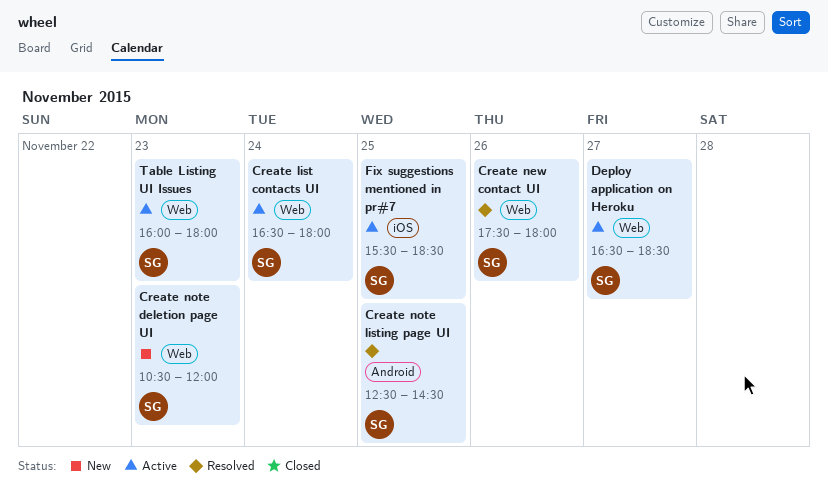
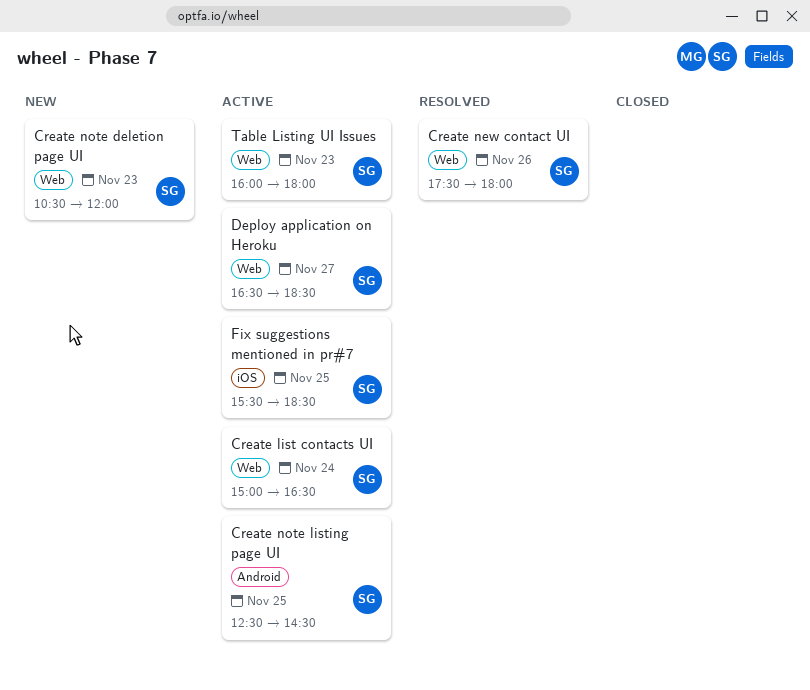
Create list contacts UI, begins: 16:30 -> 15:00
Create list contacts UI, ends: 18:00 -> 16:30
Create note listing page UI, status: Resolved -> Active

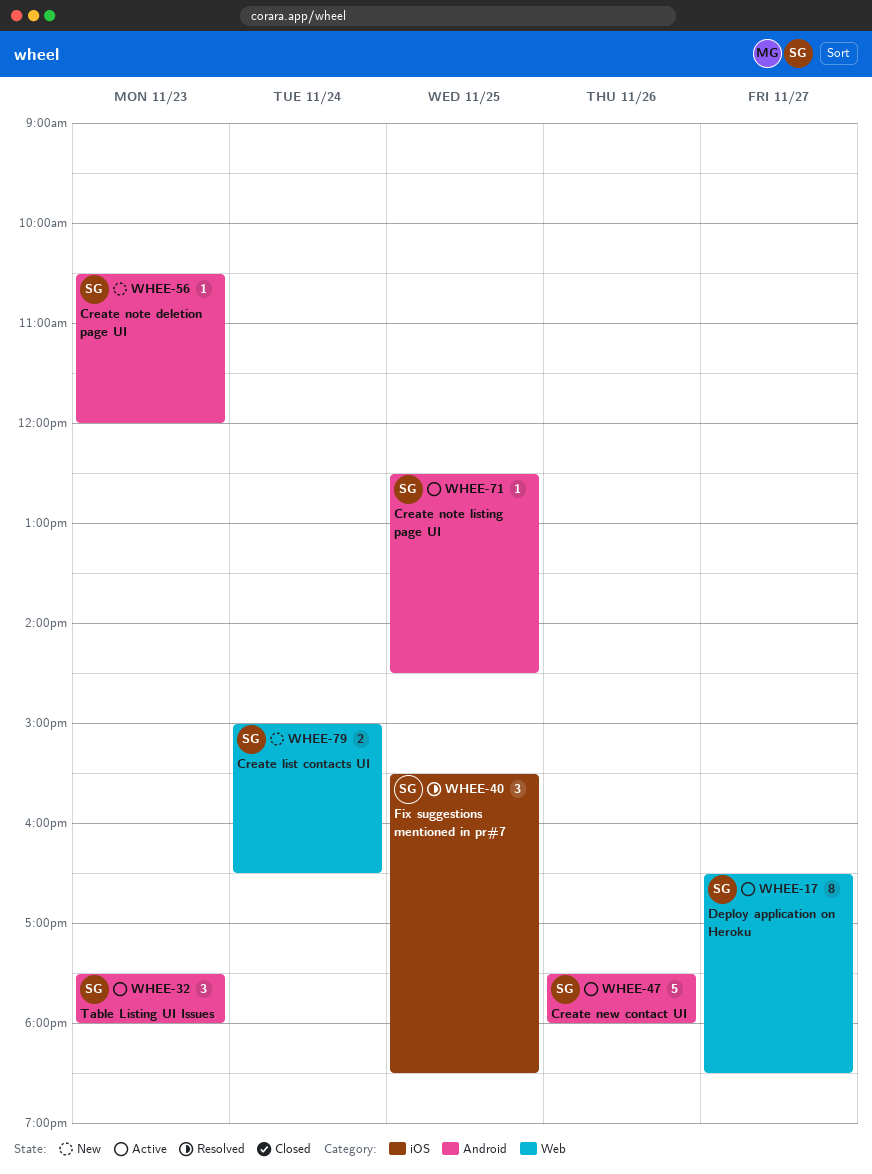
Create list contacts UI, status: Active -> New
Create new contact UI, status: Resolved -> Active
Create new contact UI, label: Web -> Android
Create note deletion page UI, label: Web -> Android
Fix suggestions mentioned in pr#7, status: Active -> Resolved
Table Listing UI Issues, label: Web -> Android
Table Listing UI Issues, begins: 16:00 -> 17:30

